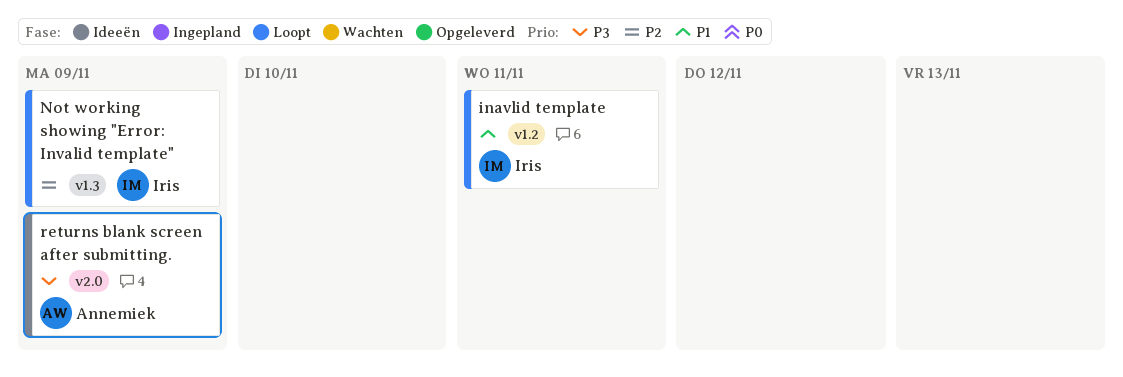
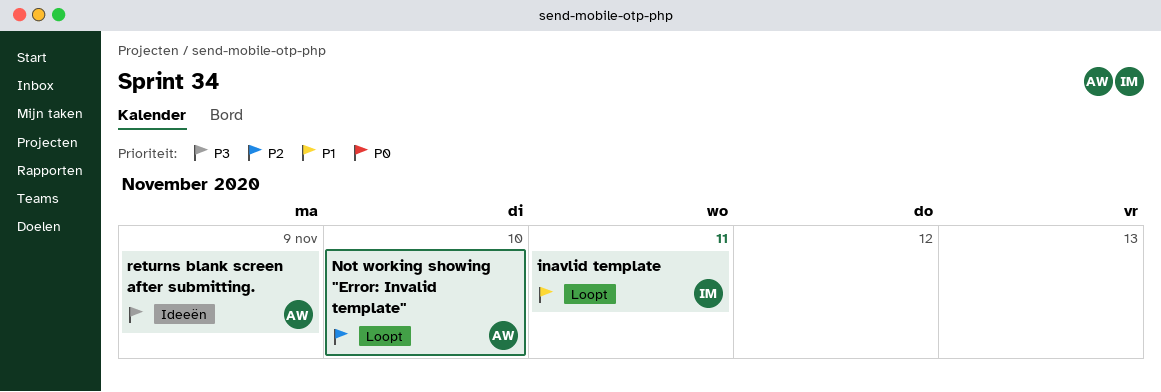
Not working showing "Error: Invalid template", owner: Iris -> Annemiek
Not working showing "Error: Invalid template", due: Nov 9 -> Nov 10

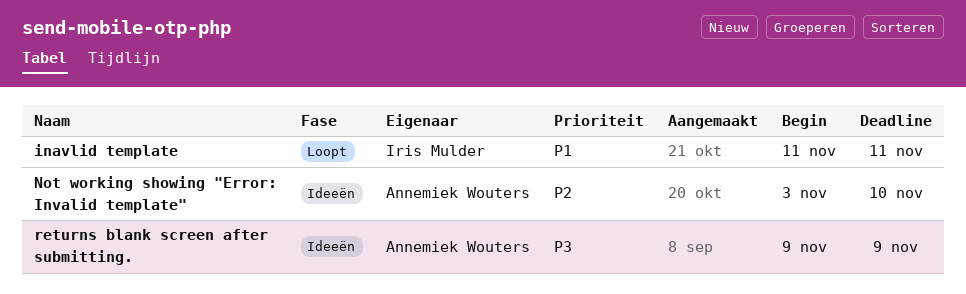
Not working showing "Error: Invalid template", status: Loopt -> Ideeën

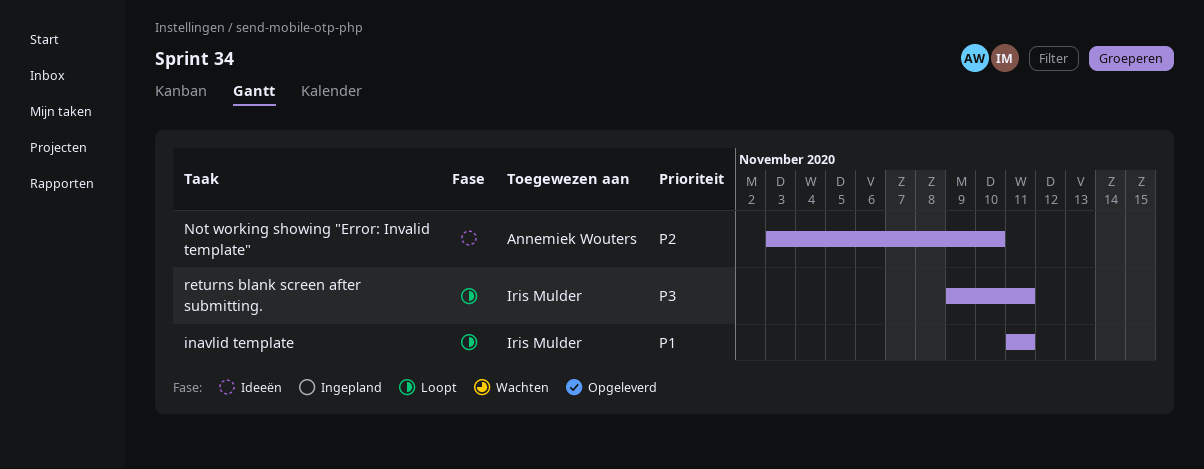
returns blank screen after submitting., status: Ideeën -> Loopt
returns blank screen after submitting., owner: Annemiek Wouters -> Iris Mulder
returns blank screen after submitting., due: Nov 9 -> Nov 11

